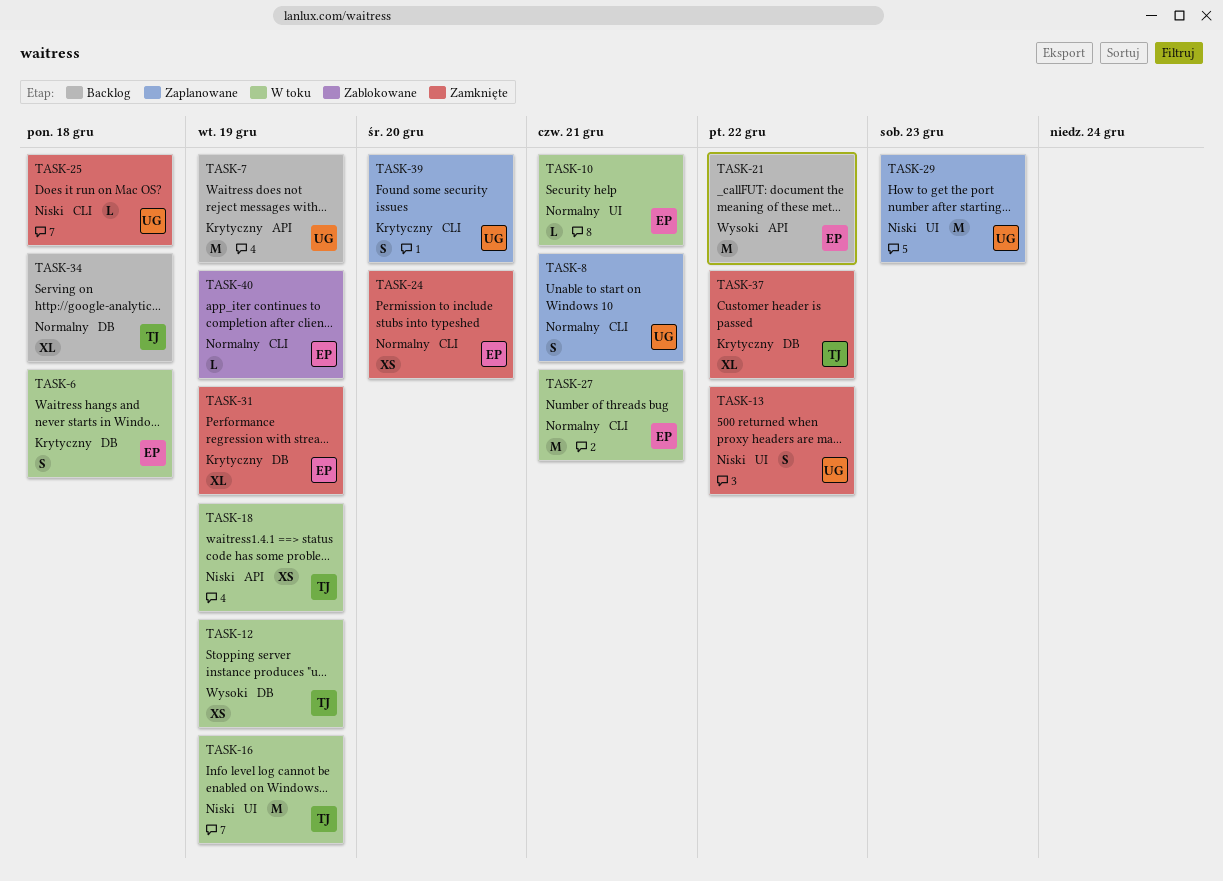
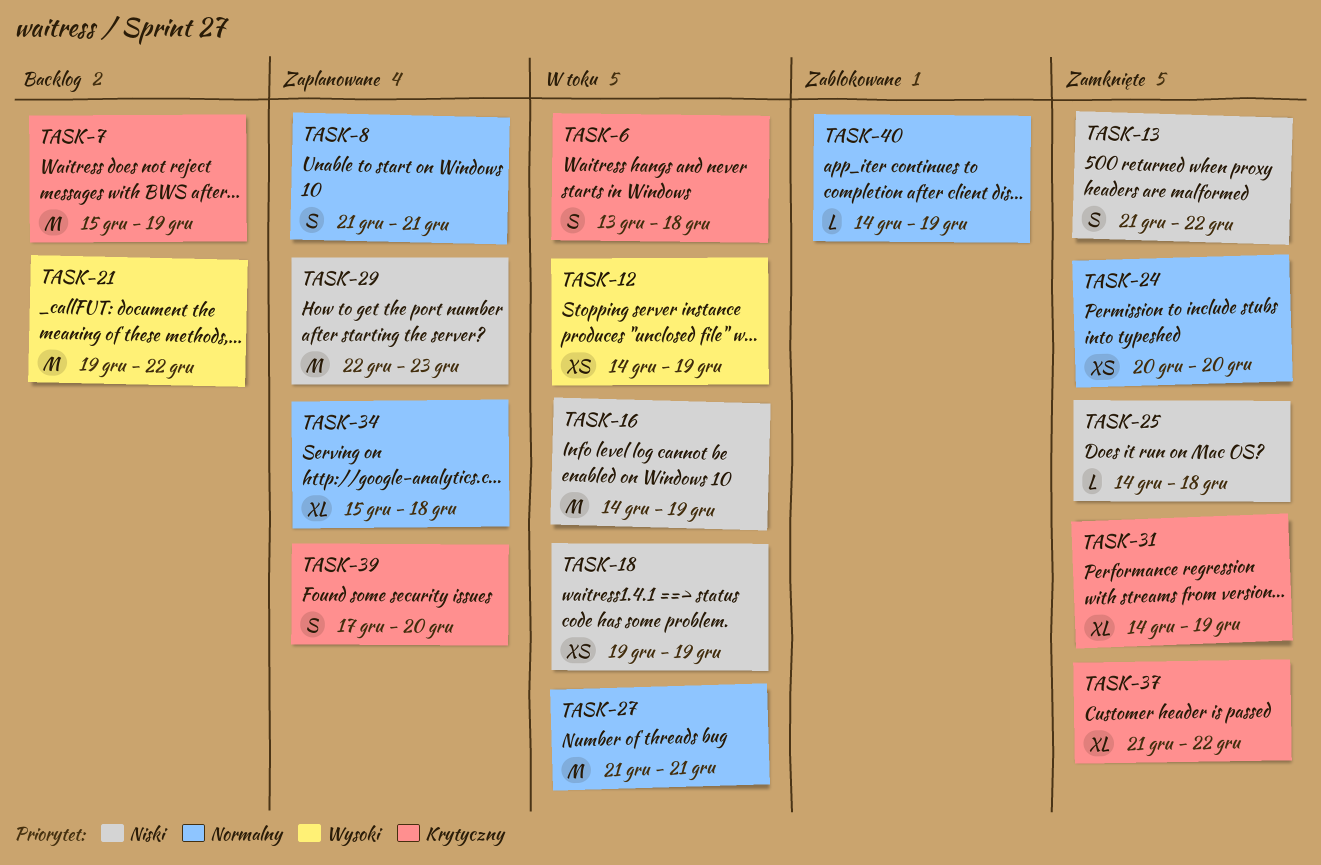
TASK-10: present -> none
TASK-34, status: Backlog -> Zaplanowane

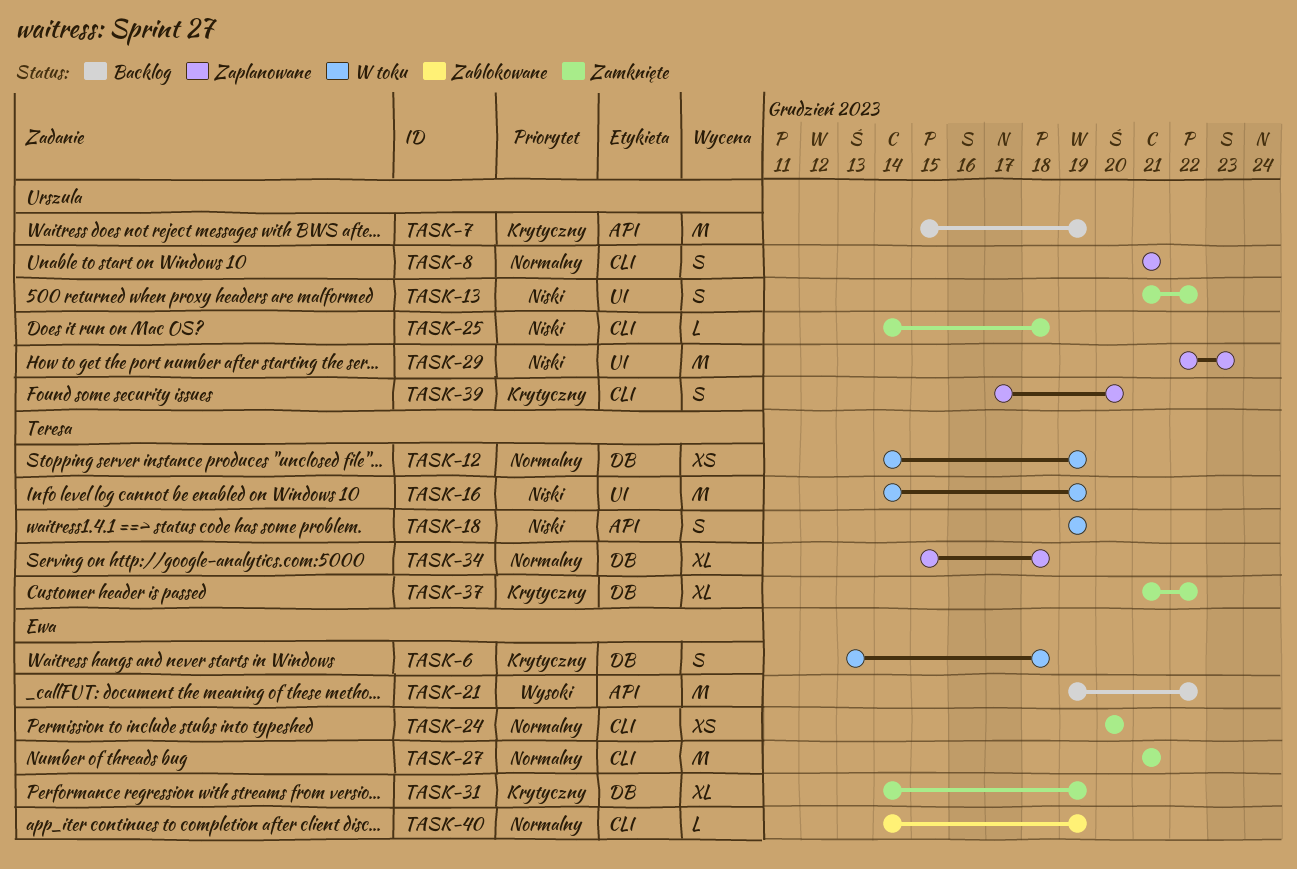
TASK-12, priority: Wysoki -> Normalny
TASK-18, estimate: XS -> S
TASK-27, status: W toku -> Zamknięte

